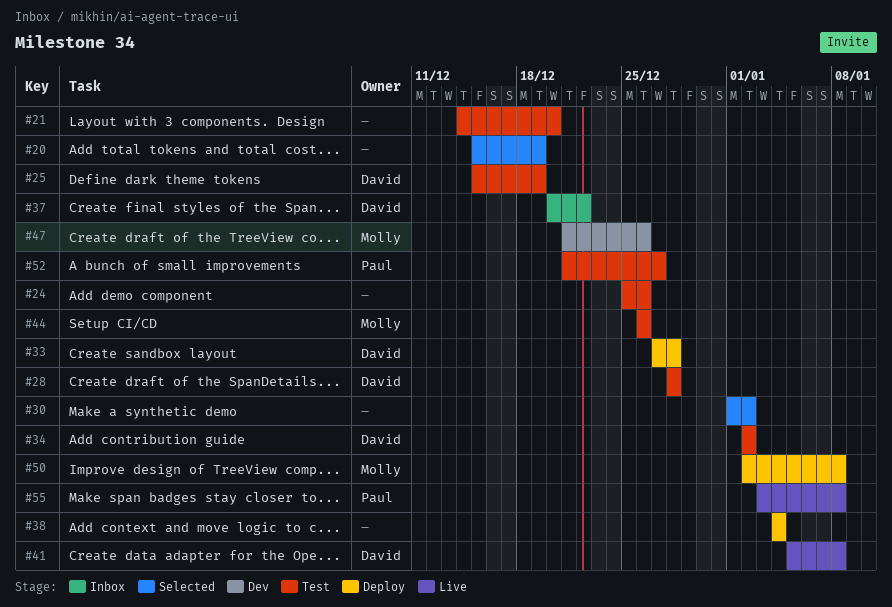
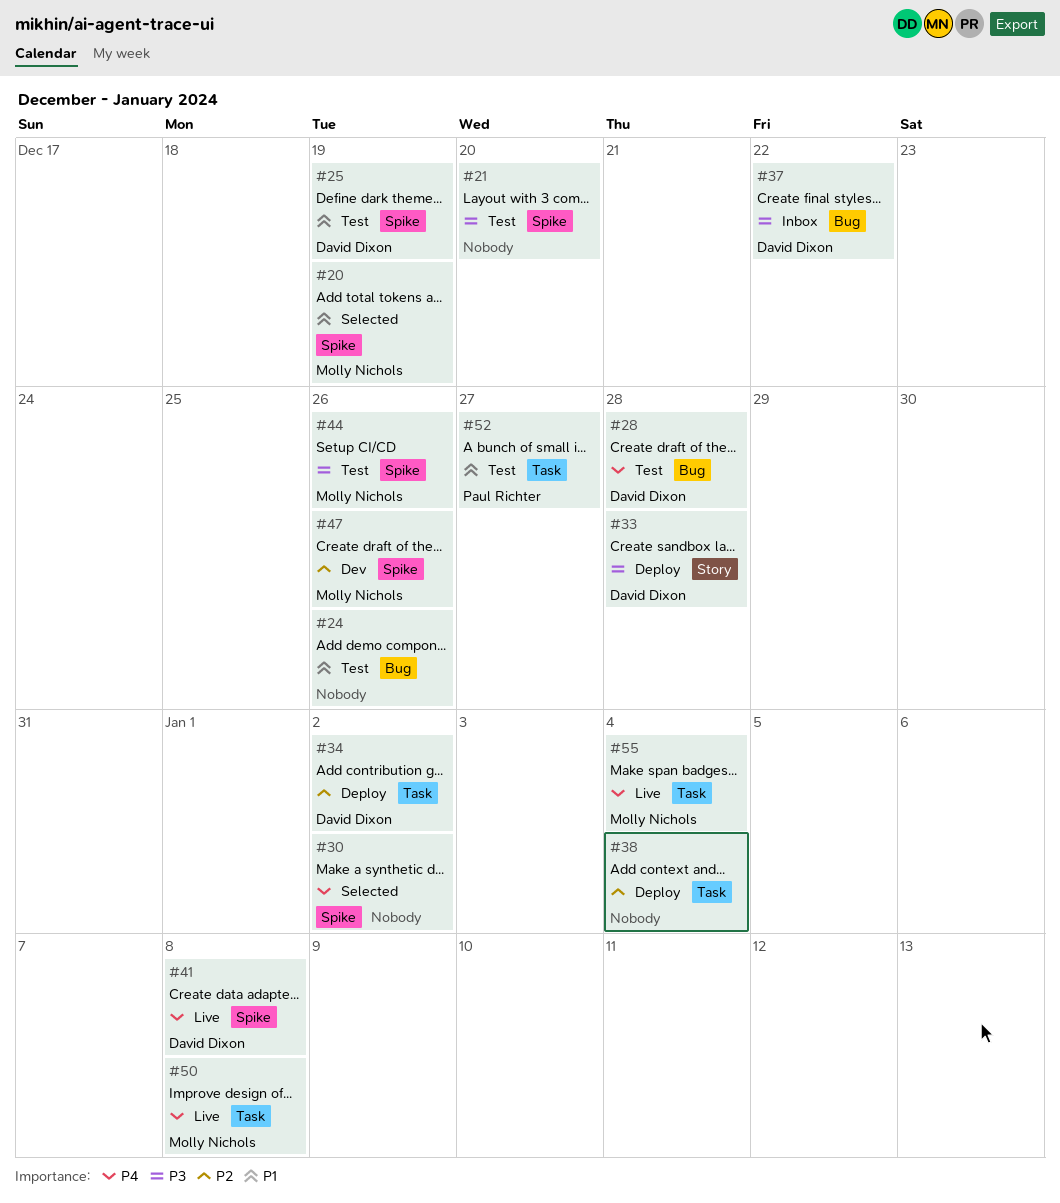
#20, owner: none -> Molly Nichols
#34, status: Test -> Deploy
#50, status: Deploy -> Live
#55, owner: Paul Richter -> Molly Nichols
#55, due: Jan 8 -> Jan 4

